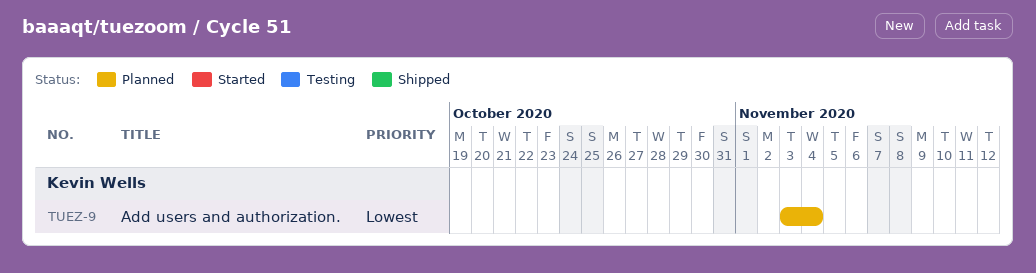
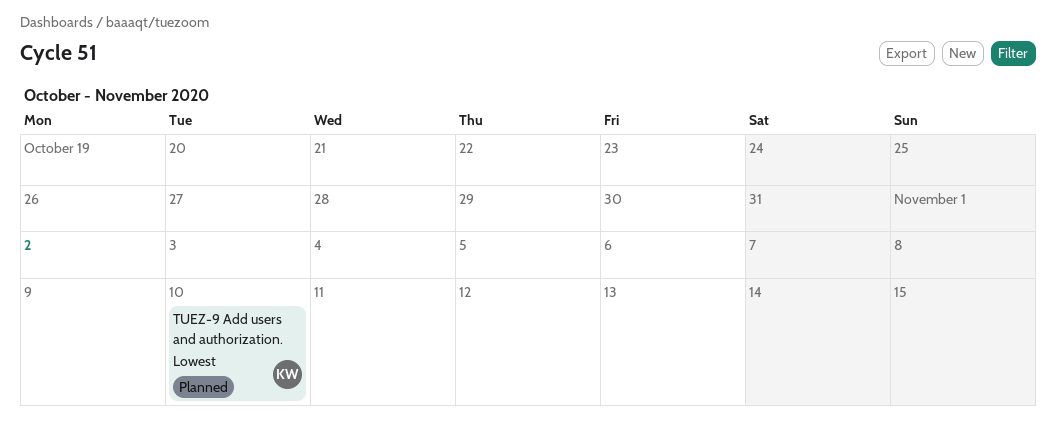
TUEZ-9, due: Nov 4 -> Nov 10

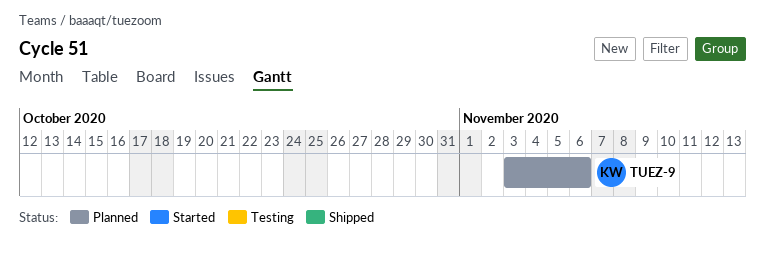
TUEZ-9, due: Nov 10 -> Nov 6

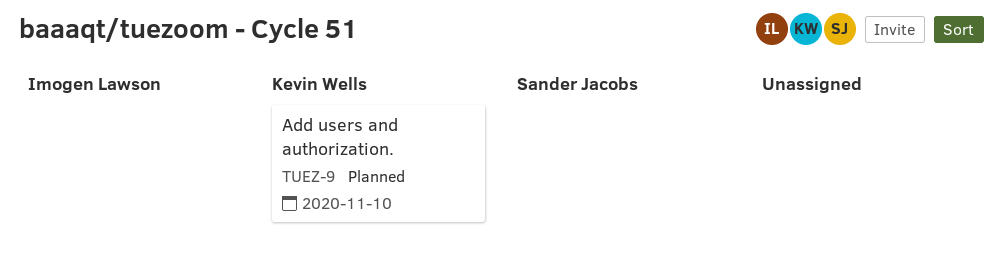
TUEZ-9, due: Nov 6 -> Nov 10

